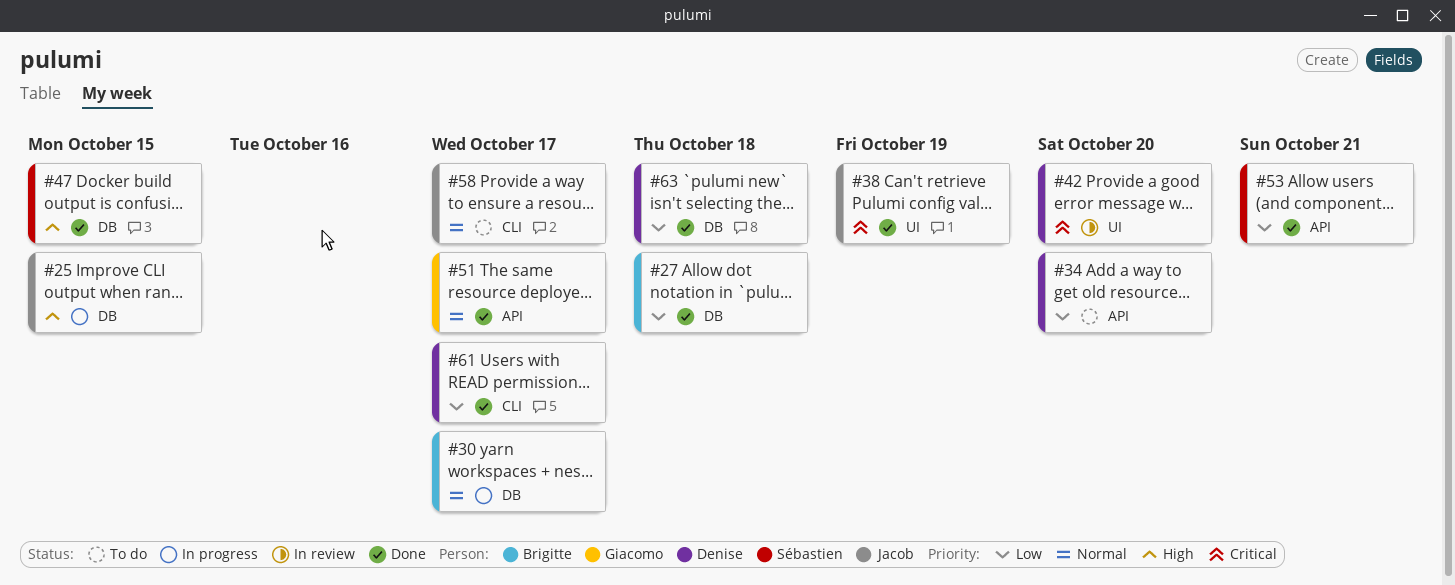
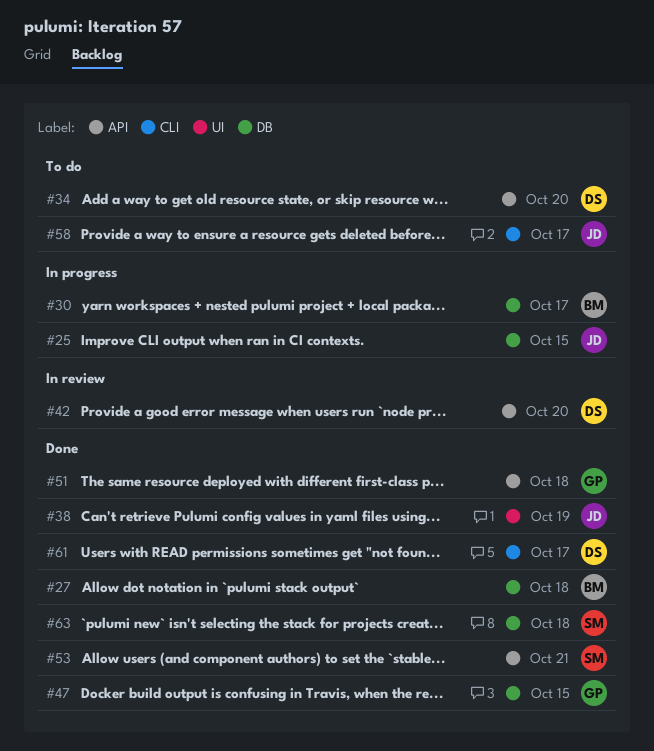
#42, label: UI -> API
#47, owner: Sébastien -> Giacomo
#51, due: Oct 17 -> Oct 18
#63, owner: Denise -> Sébastien

